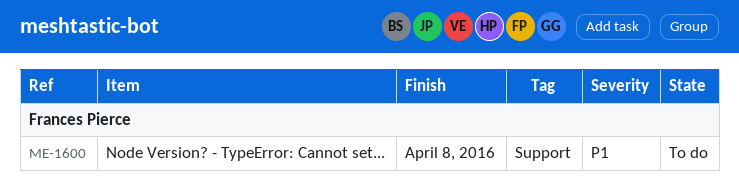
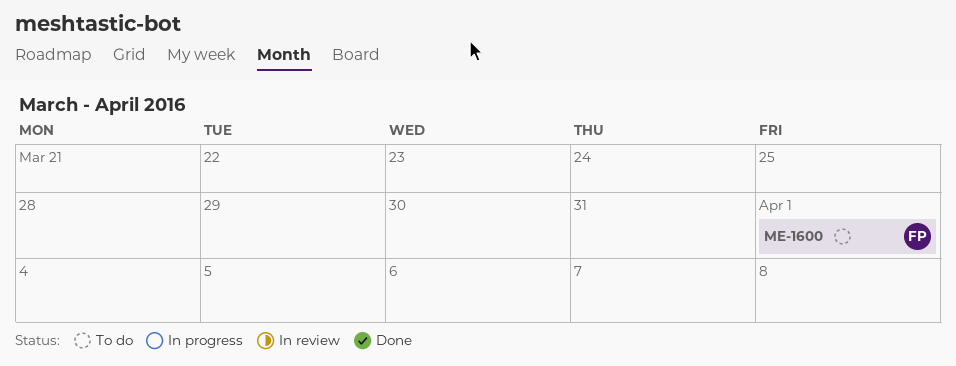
ME-1600, due: Apr 8 -> Apr 1

